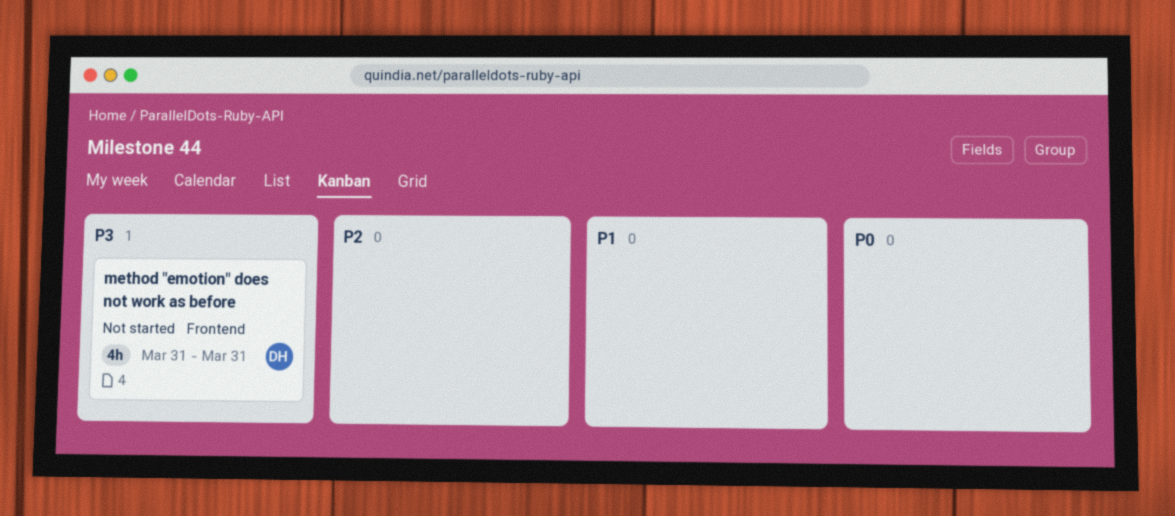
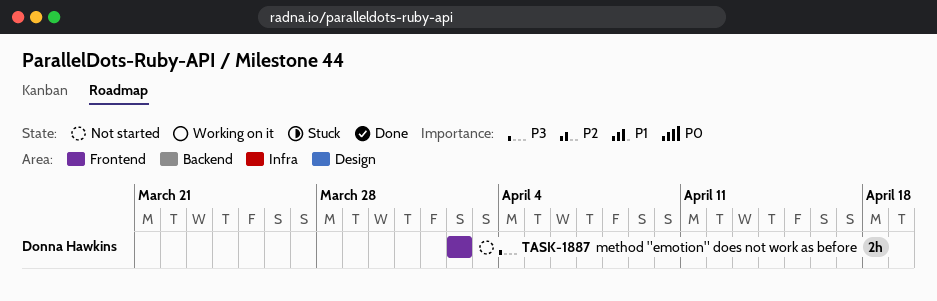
method "emotion" does not work as before, estimate: 4h -> 2h
method "emotion" does not work as before, start: Mar 31 -> Apr 2
method "emotion" does not work as before, due: Mar 31 -> Apr 2

